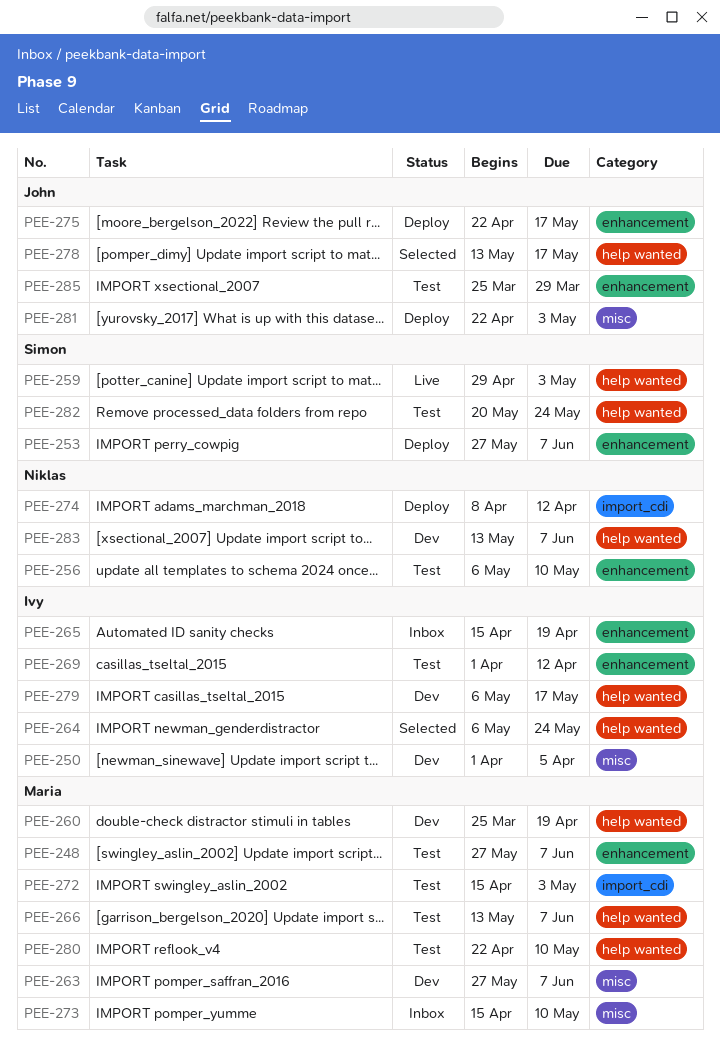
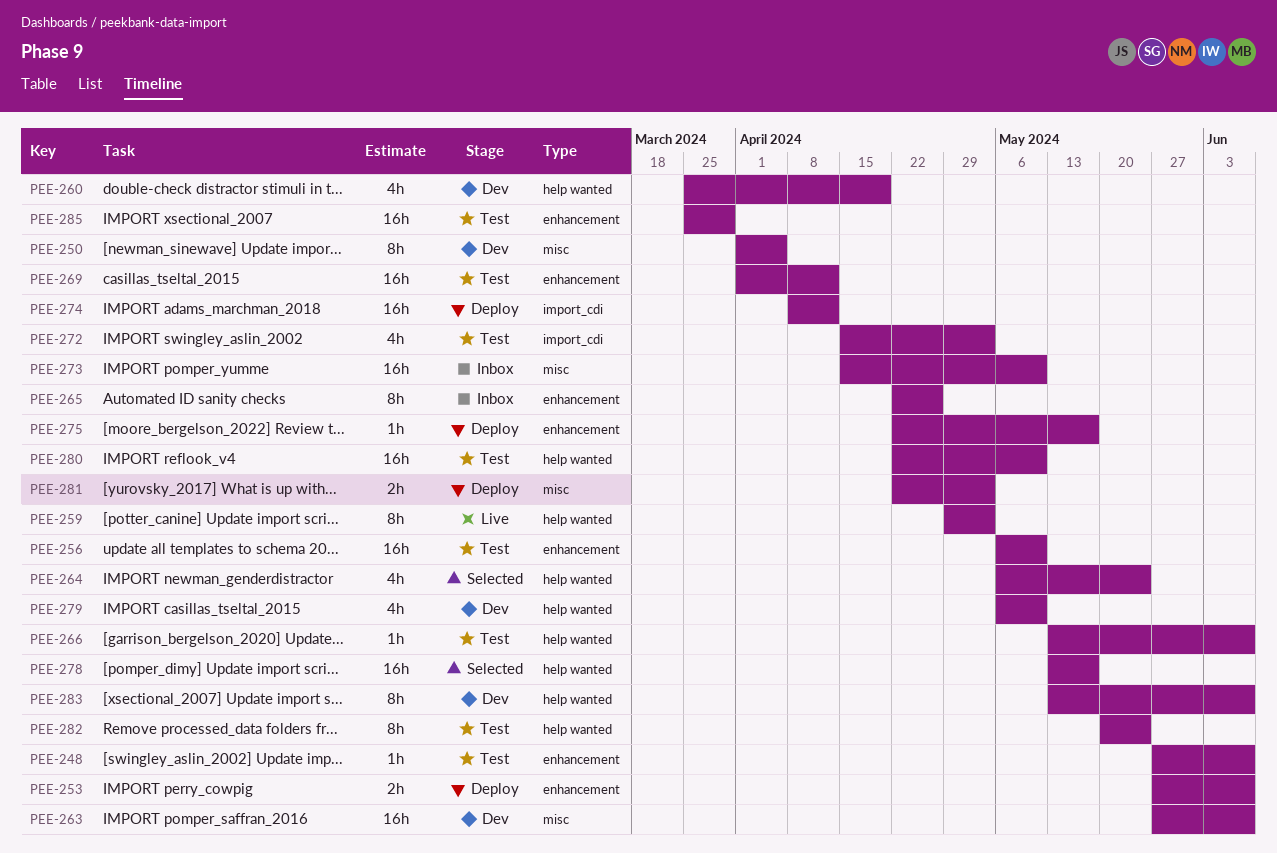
PEE-265, start: Apr 15 -> Apr 22
PEE-265, due: Apr 19 -> Apr 26
PEE-279, due: May 17 -> May 10

